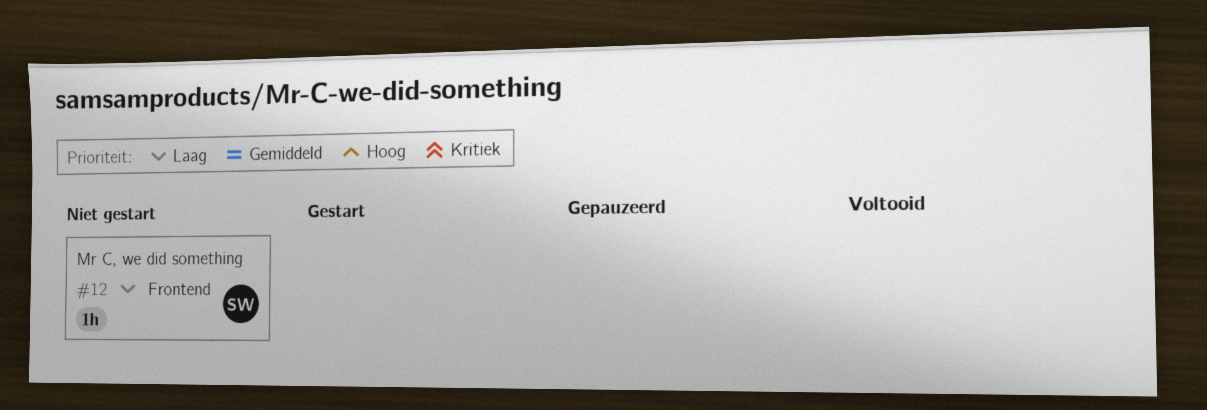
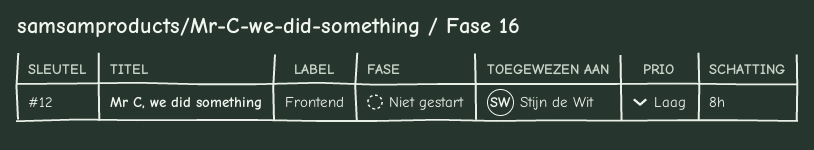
#12, estimate: 1h -> 8h

